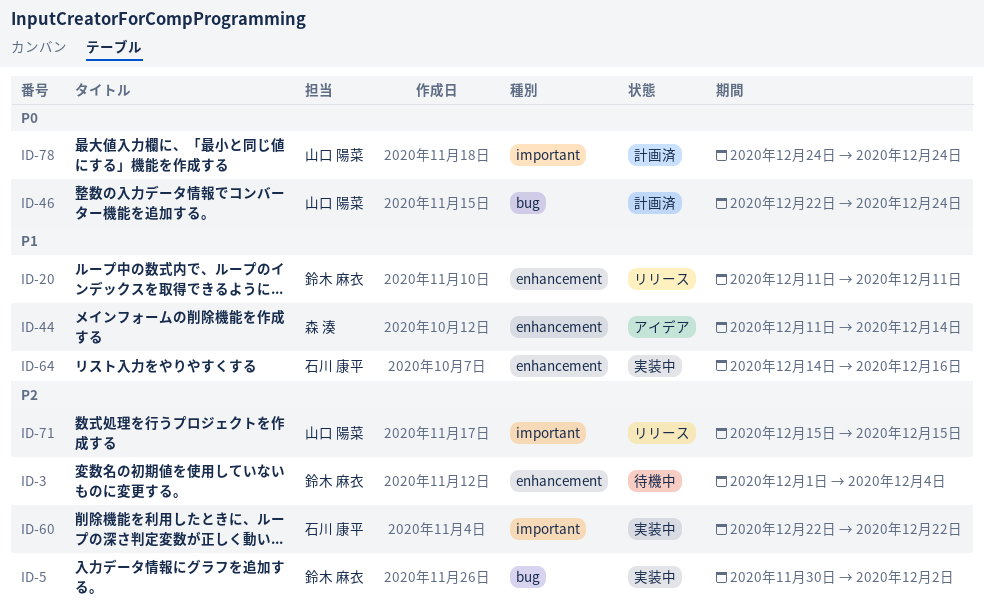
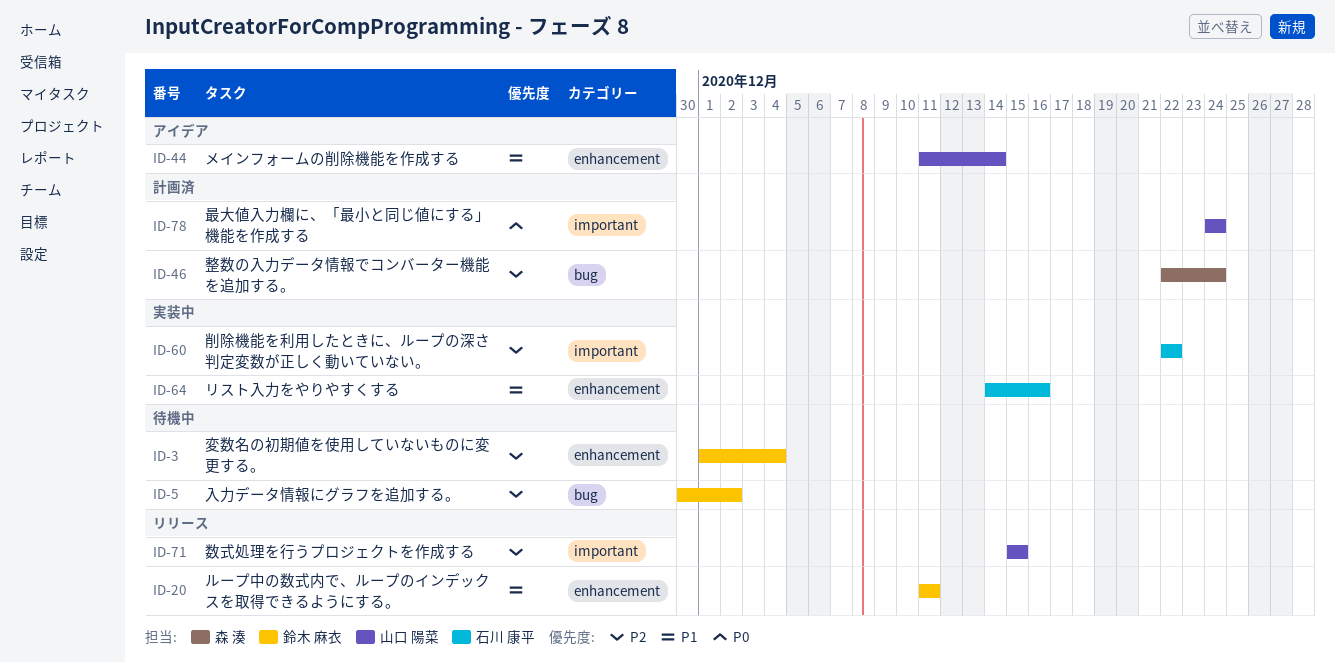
ID-5, status: 実装中 -> 待機中
ID-44, owner: 森 湊 -> 山口 陽菜
ID-46, owner: 山口 陽菜 -> 森 湊
ID-46, priority: P0 -> P2

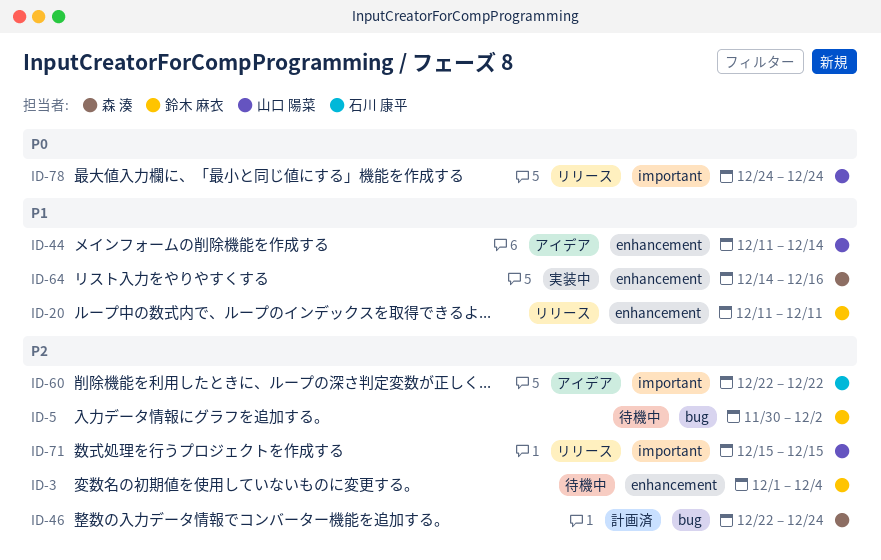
ID-60, status: 実装中 -> アイデア
ID-64, owner: 石川 康平 -> 森 湊
ID-78, status: 計画済 -> リリース

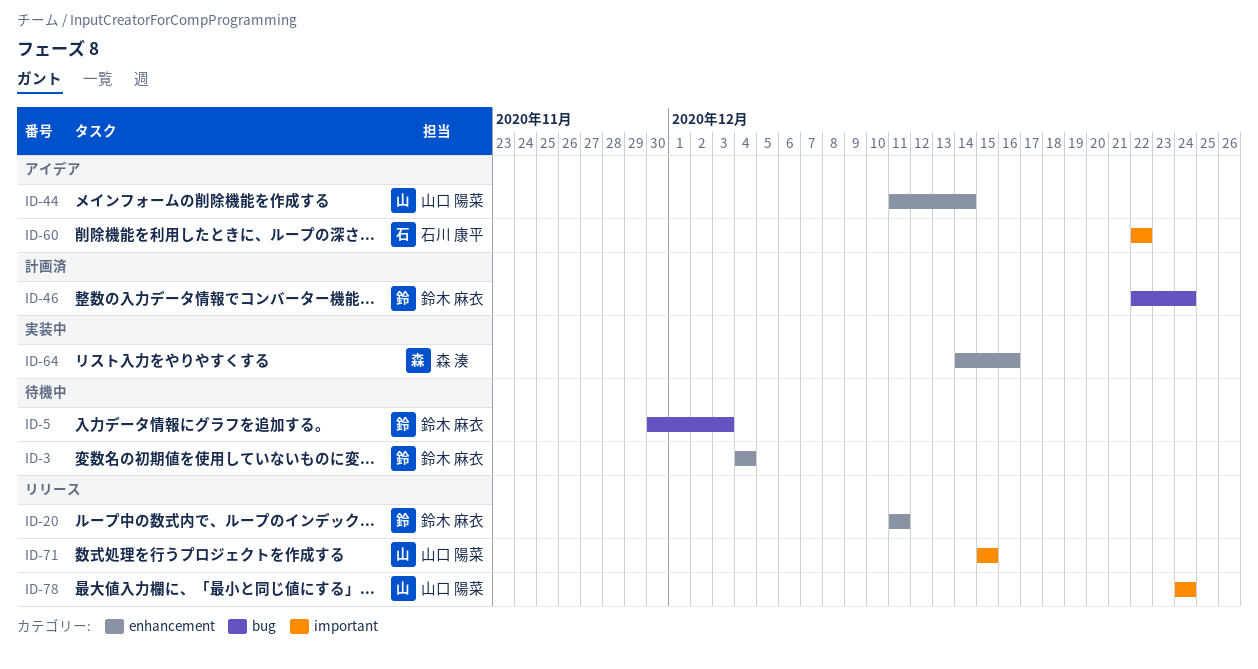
ID-3, start: Dec 1 -> Dec 4
ID-5, due: Dec 2 -> Dec 3
ID-46, owner: 森 湊 -> 鈴木 麻衣

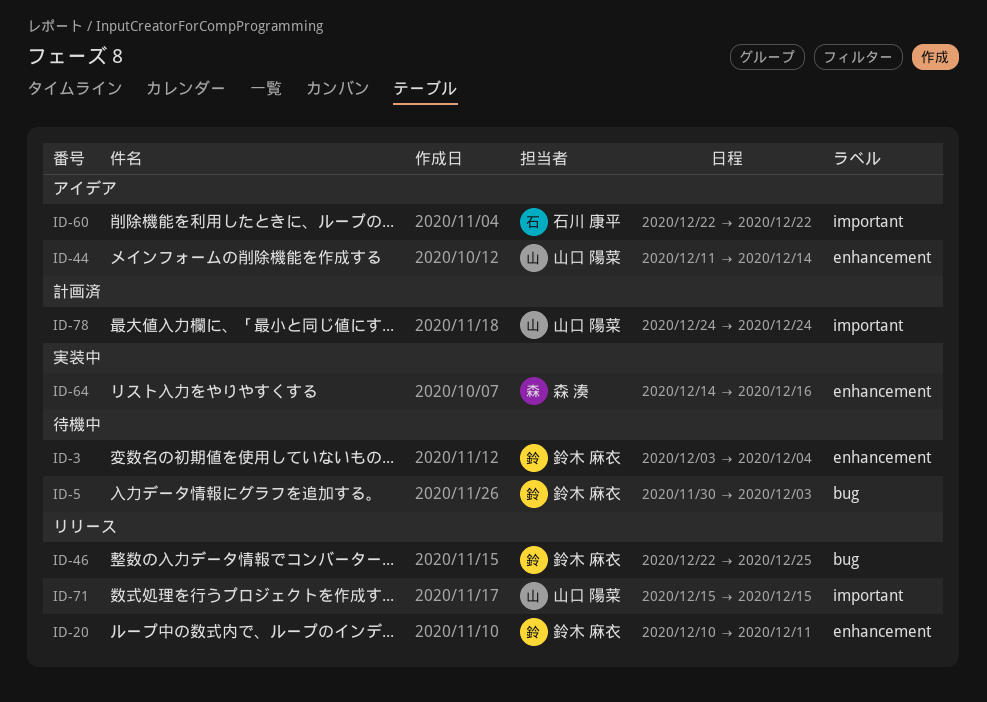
ID-3, start: Dec 4 -> Dec 3
ID-20, start: Dec 11 -> Dec 10
ID-46, status: 計画済 -> リリース
ID-46, due: Dec 24 -> Dec 25
ID-78, status: リリース -> 計画済

